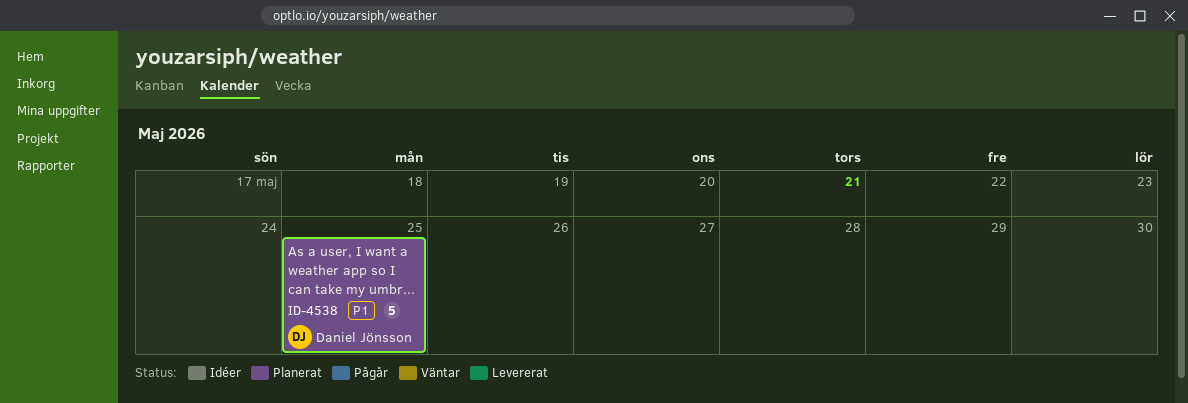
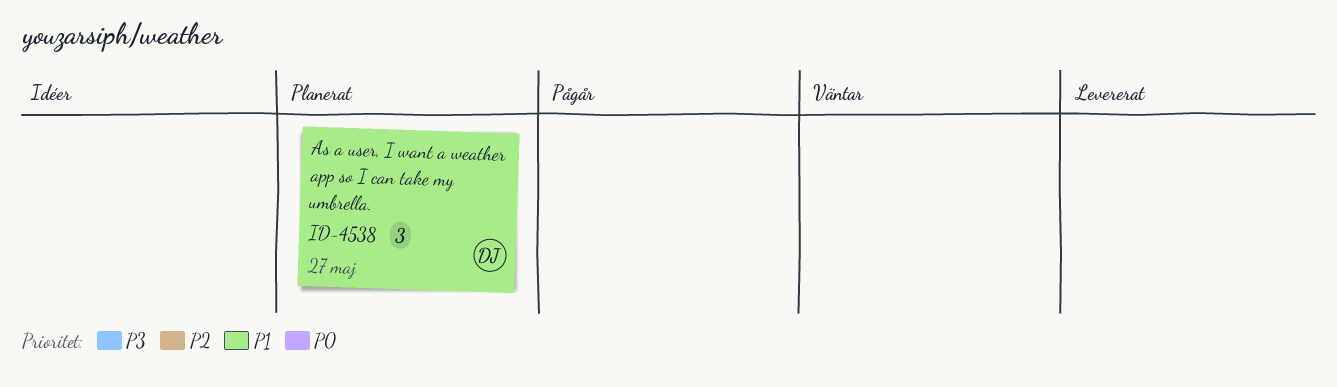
ID-4538, estimate: 5 -> 3
ID-4538, due: May 25 -> May 27

